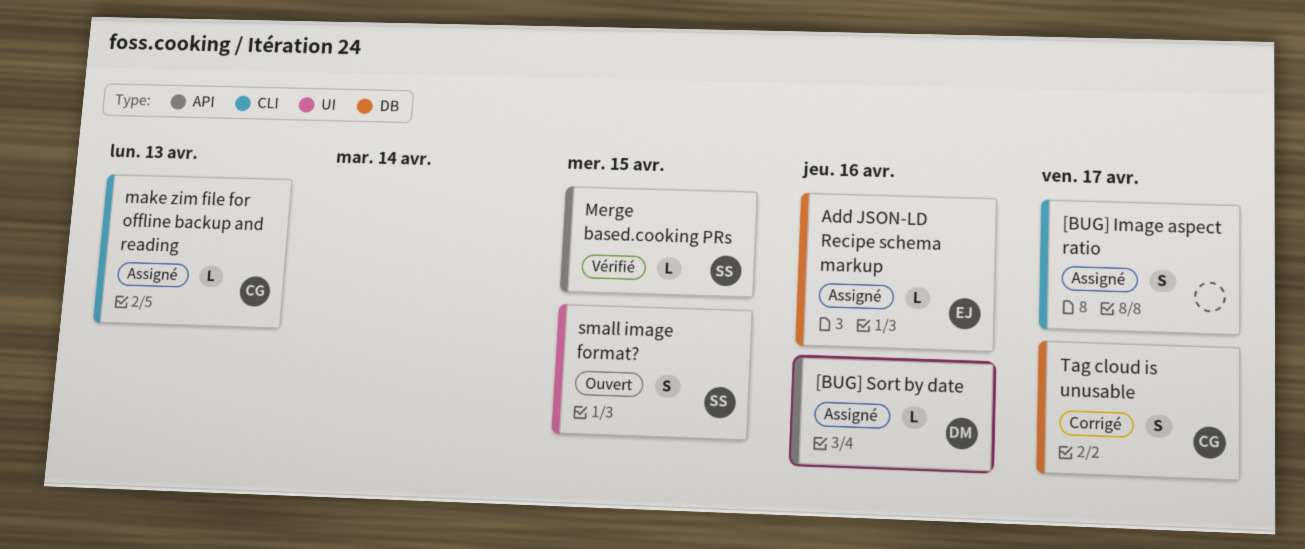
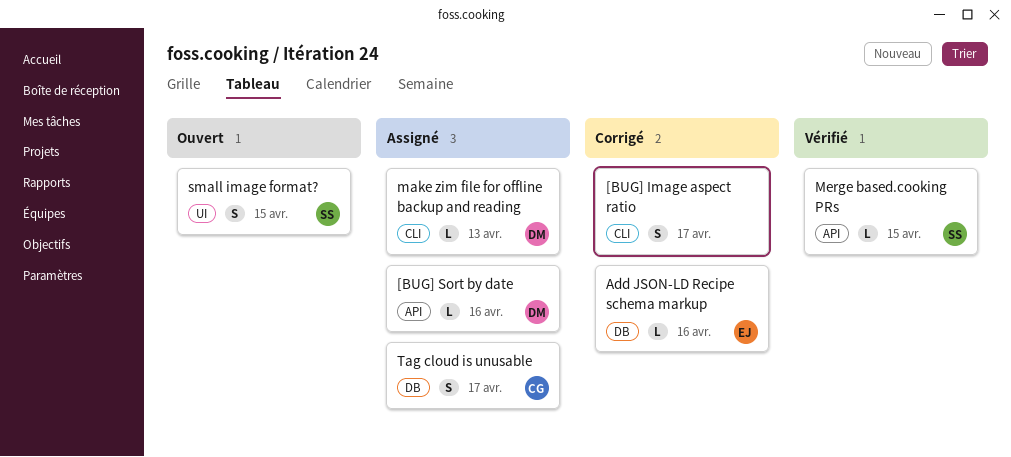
[BUG] Image aspect ratio, status: Assigné -> Corrigé
Add JSON-LD Recipe schema markup, status: Assigné -> Corrigé
make zim file for offline backup and reading, owner: CG -> DM
Tag cloud is unusable, status: Corrigé -> Assigné

